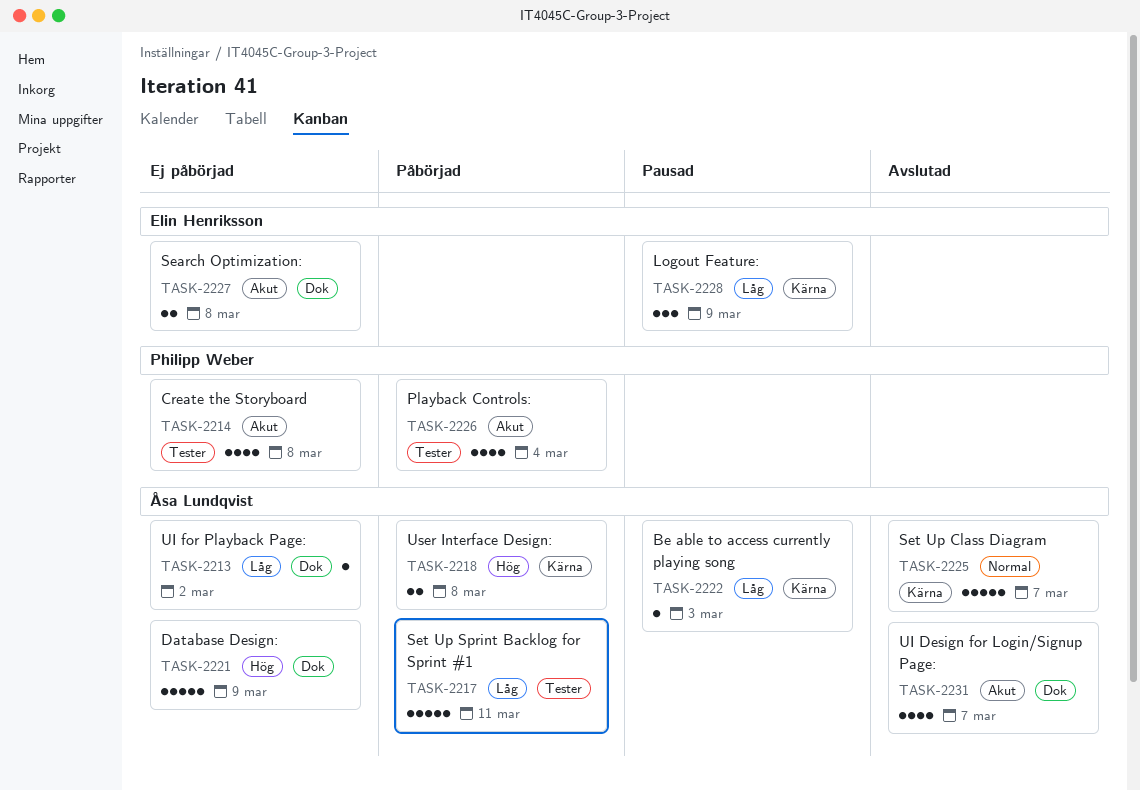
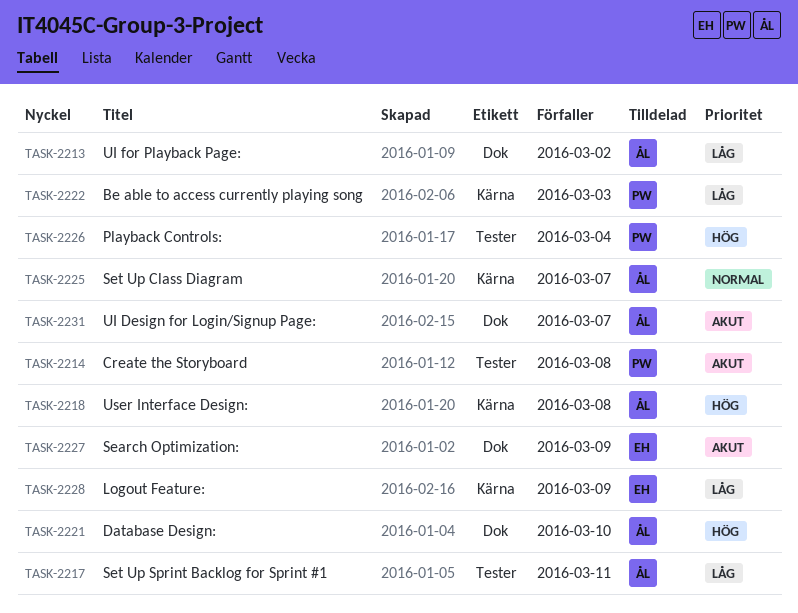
TASK-2221, due: Mar 9 -> Mar 10
TASK-2222, owner: Åsa Lundqvist -> Philipp Weber
TASK-2226, priority: Akut -> Hög
TASK-2227, due: Mar 8 -> Mar 9

